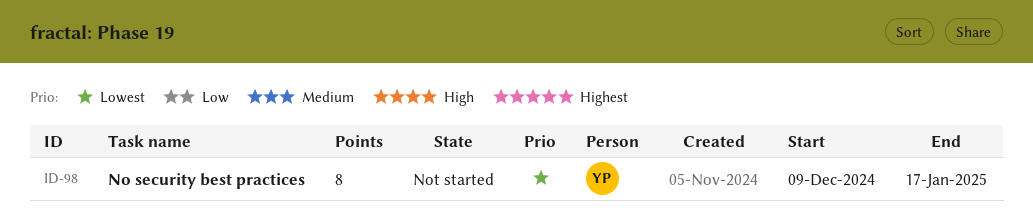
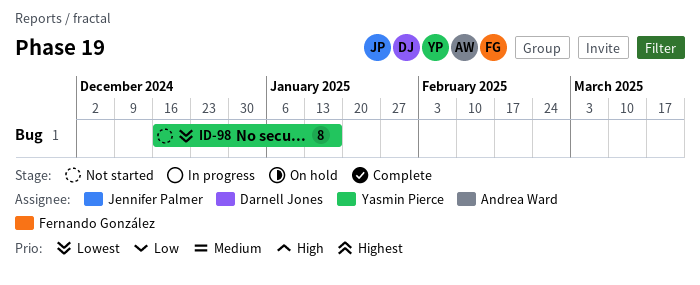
ID-98, start: Dec 9 -> Dec 16

